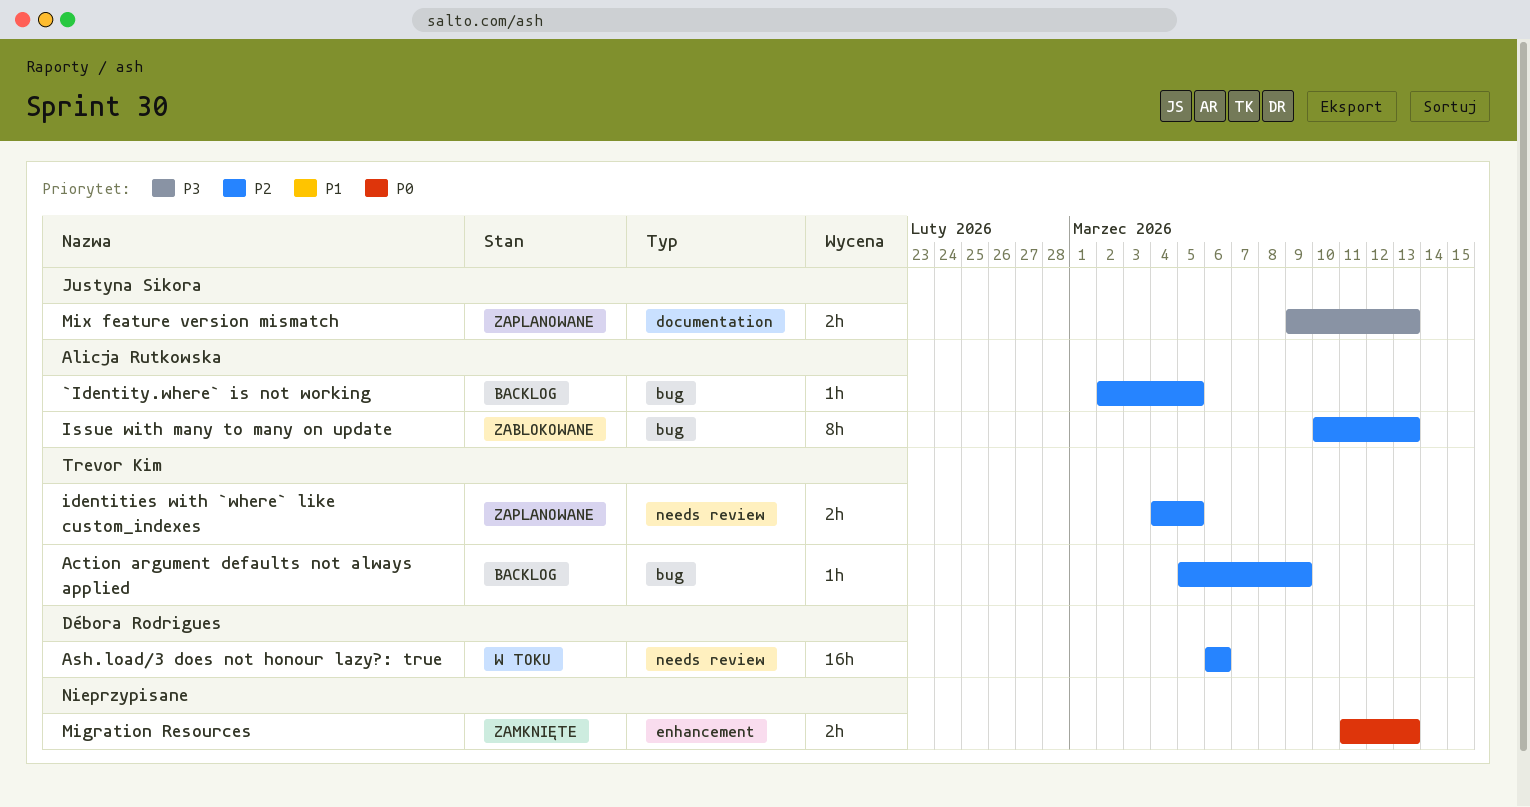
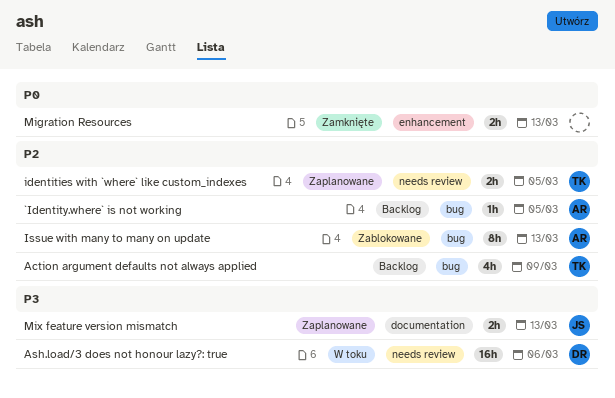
Action argument defaults not always applied, estimate: 1h -> 4h
Ash.load/3 does not honour lazy?: true, priority: P2 -> P3

